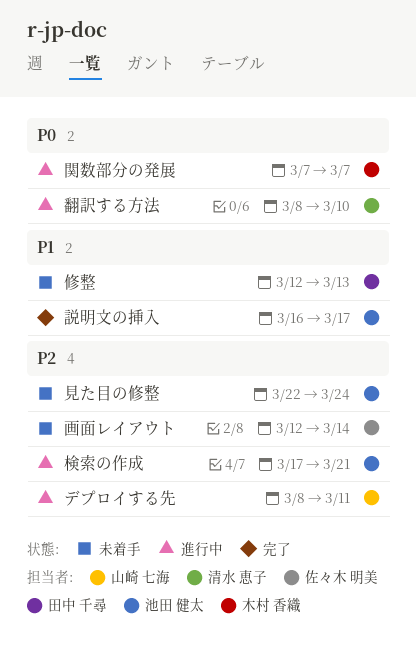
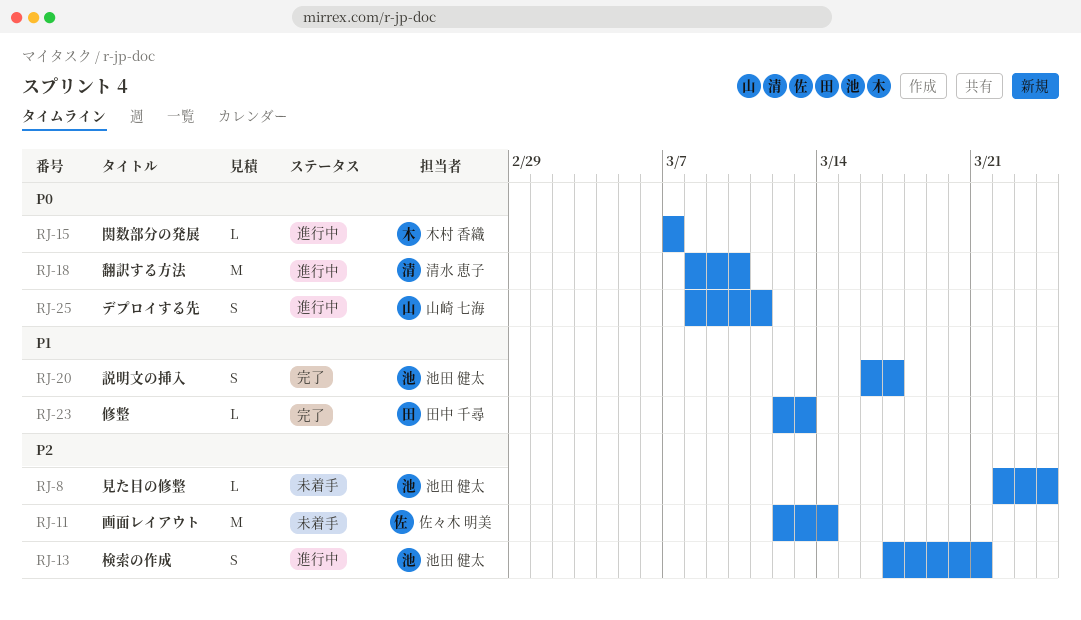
デプロイする先, priority: P2 -> P0
修整, status: 未着手 -> 完了

